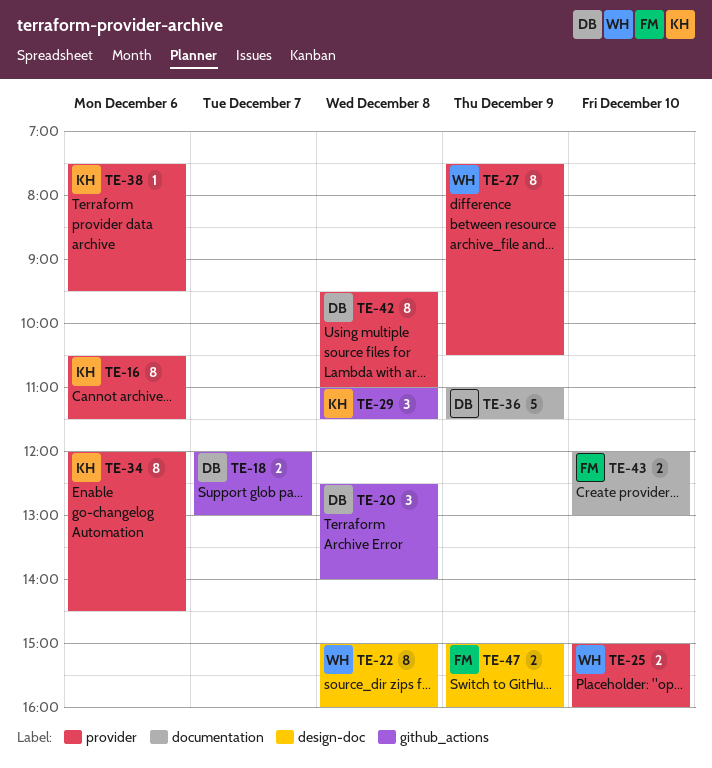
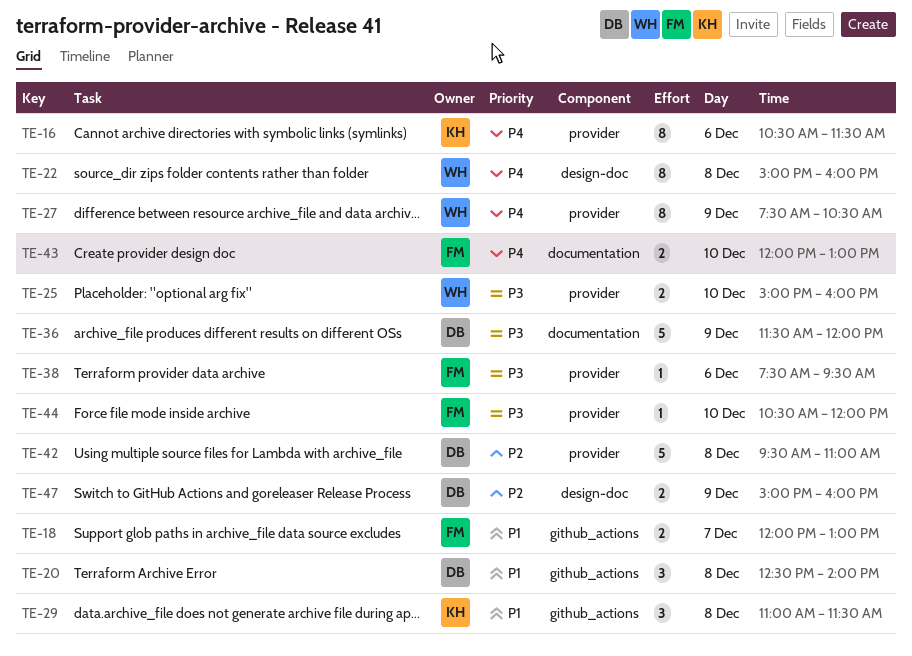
TE-18, owner: DB -> FM
TE-34: present -> none
TE-36, begins: 11:00 -> 11:30
TE-36, ends: 11:30 -> 12:00
TE-38, owner: KH -> FM
TE-42, estimate: 8 -> 5
TE-44: none -> present
TE-47, owner: FM -> DB

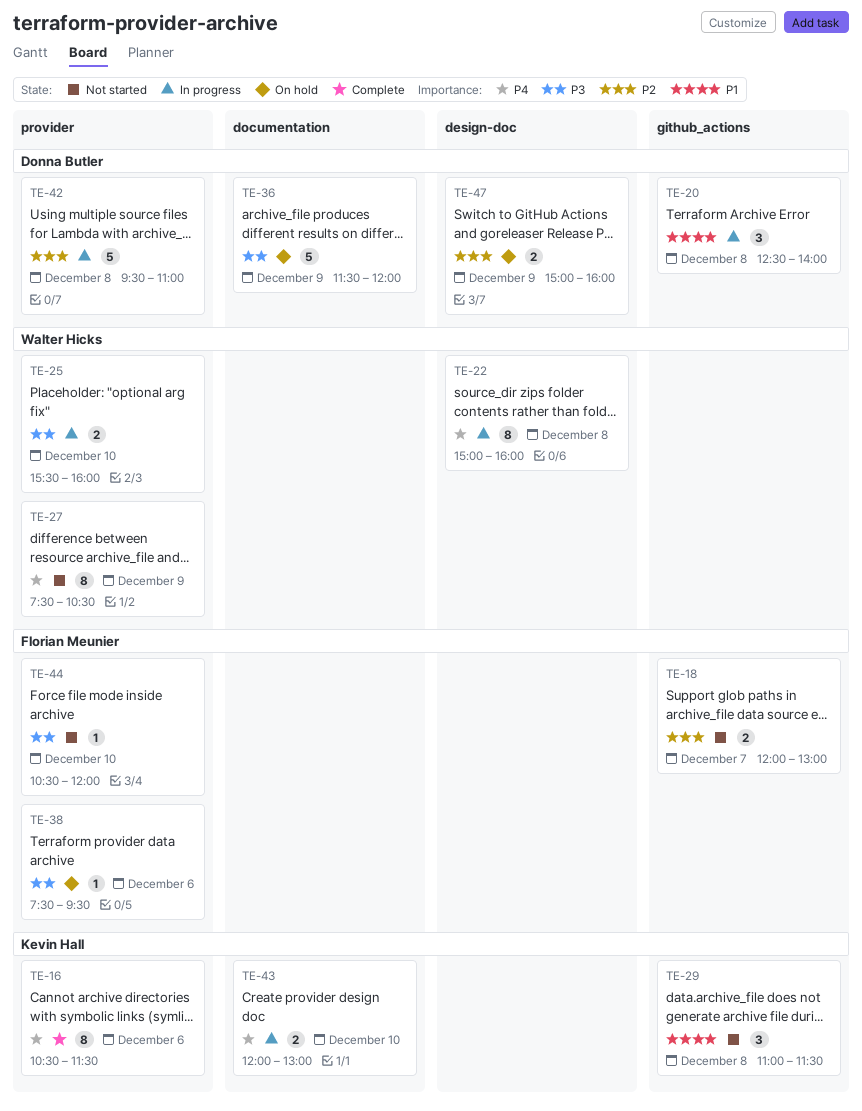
TE-18, priority: P1 -> P2
TE-25, begins: 15:00 -> 15:30
TE-43, owner: Florian Meunier -> Kevin Hall

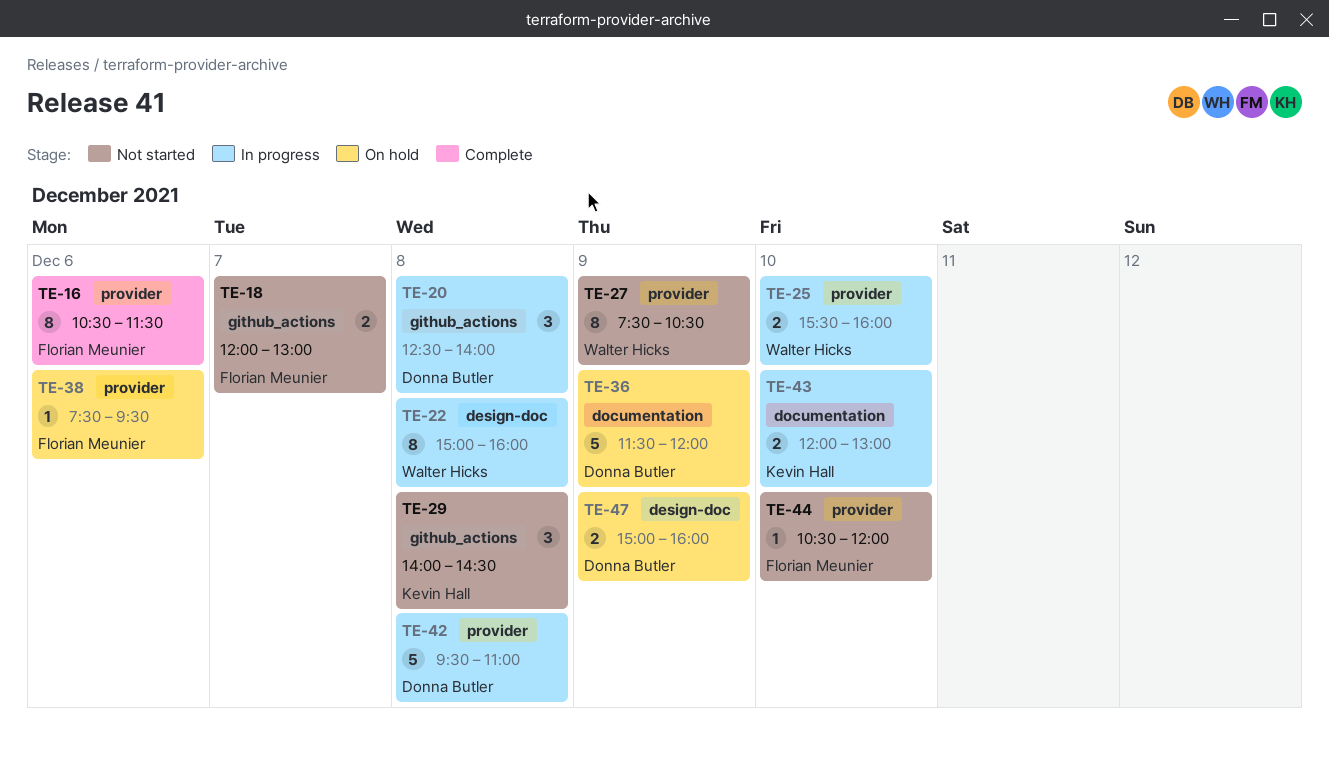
TE-16, owner: Kevin Hall -> Florian Meunier
TE-29, begins: 11:00 -> 14:00
TE-29, ends: 11:30 -> 14:30

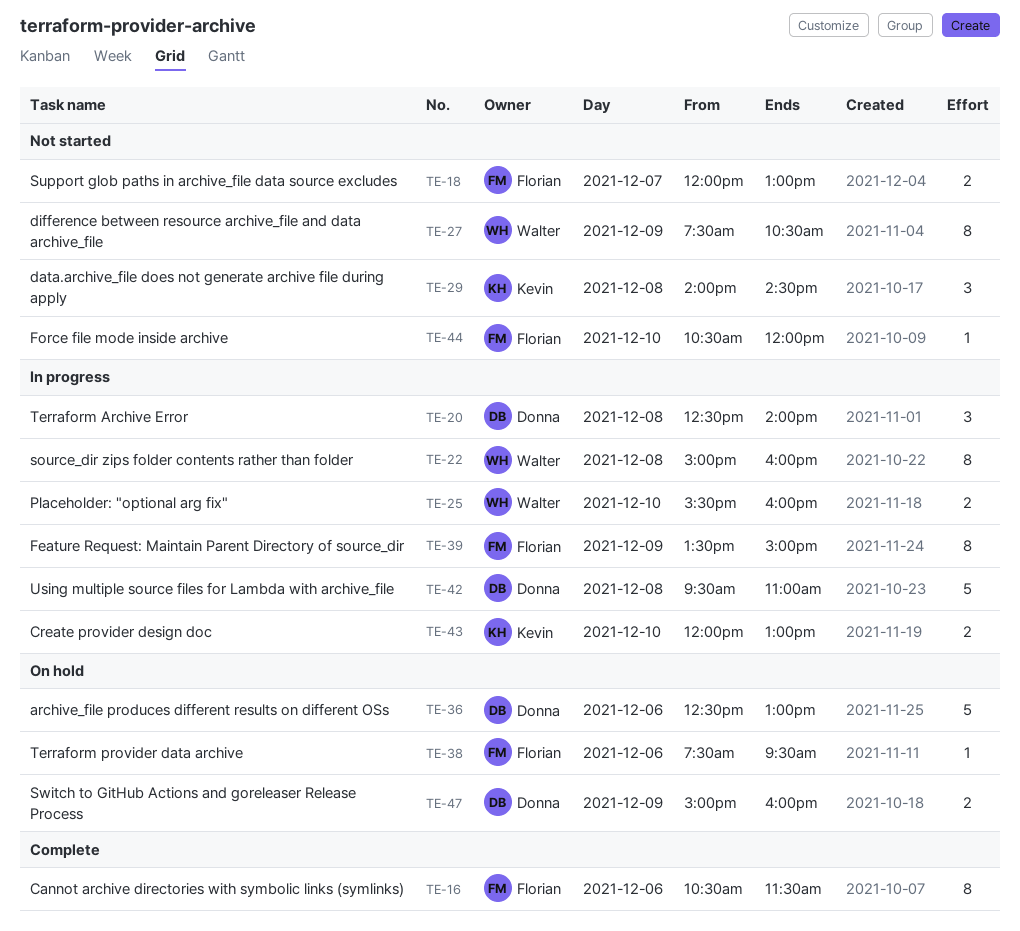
TE-36, day: Dec 9 -> Dec 6
TE-36, begins: 11:30 -> 12:30
TE-36, ends: 12:00 -> 13:00
TE-39: none -> present

